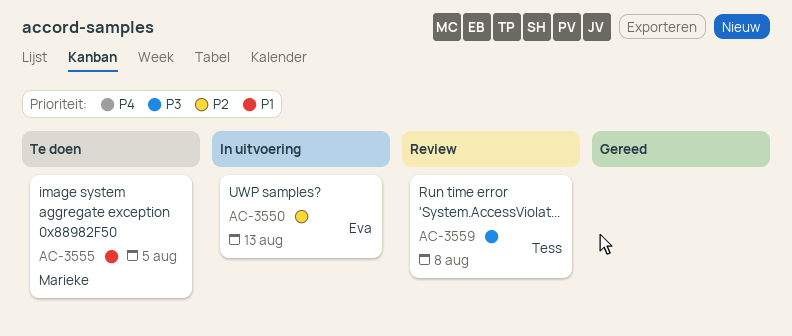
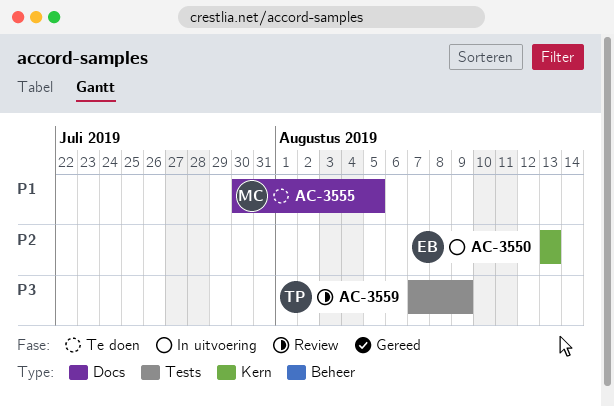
AC-3559, due: Aug 8 -> Aug 9

